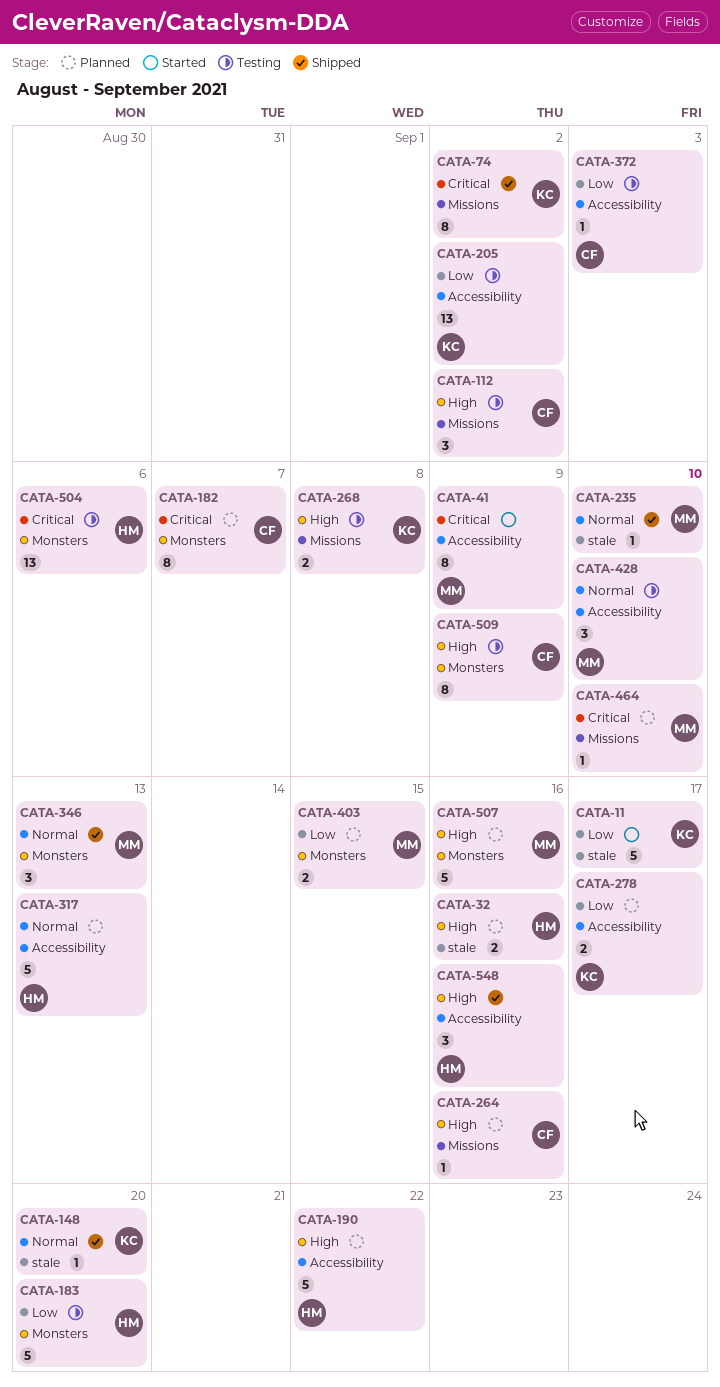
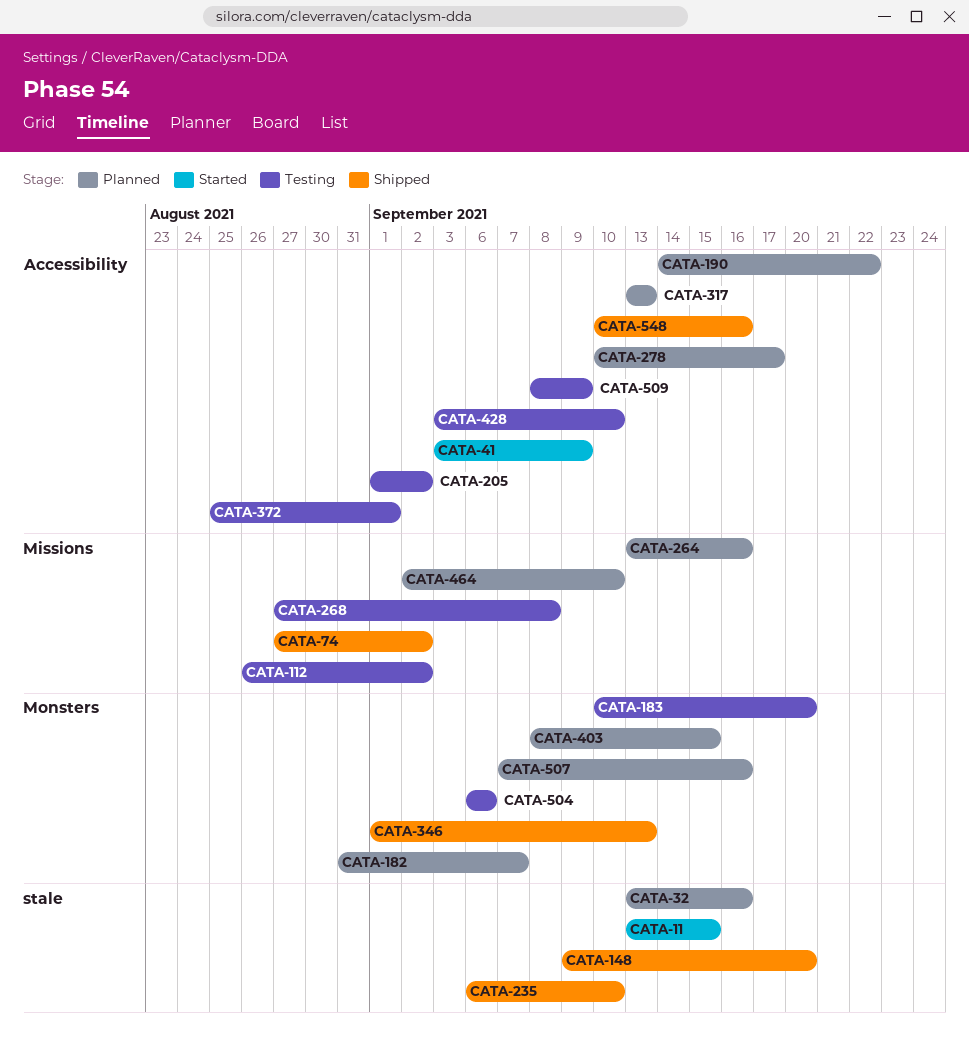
CATA-11, due: Sep 17 -> Sep 15
CATA-372, due: Sep 3 -> Sep 1
CATA-509, label: Monsters -> Accessibility

